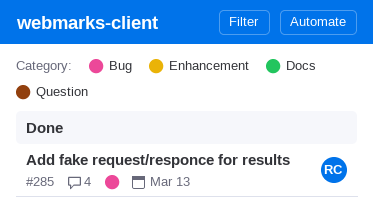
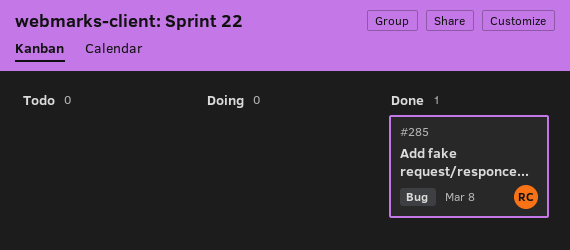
#285, due: Mar 13 -> Mar 8

